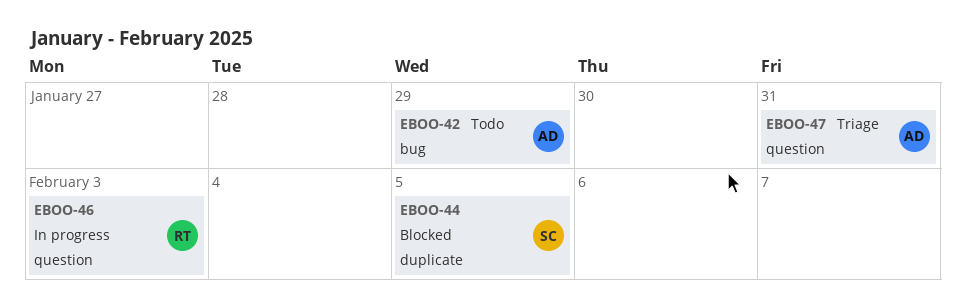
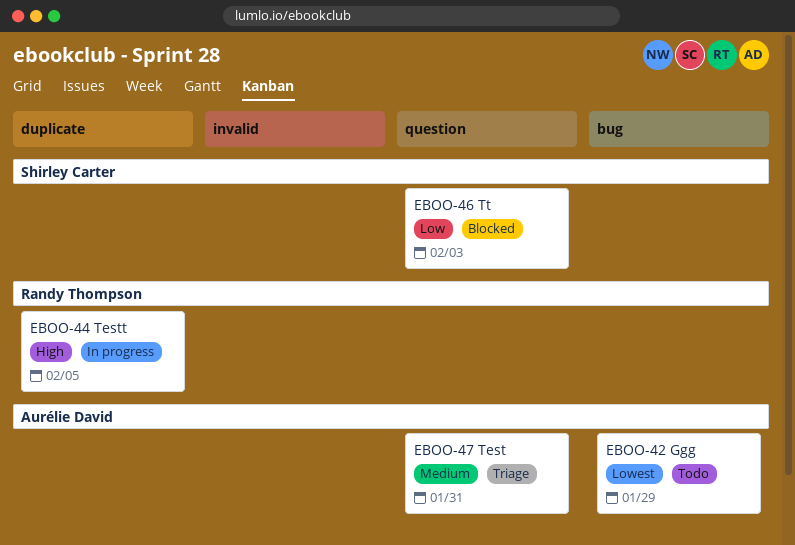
EBOO-44, status: Blocked -> In progress
EBOO-44, owner: Shirley Carter -> Randy Thompson
EBOO-46, status: In progress -> Blocked
EBOO-46, owner: Randy Thompson -> Shirley Carter

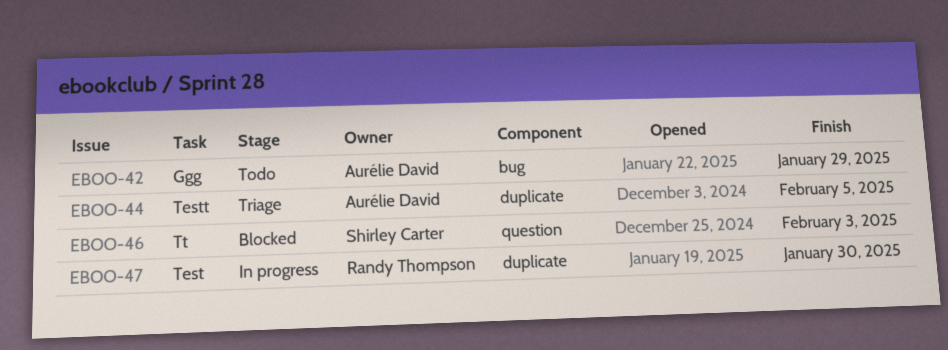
EBOO-44, status: In progress -> Triage
EBOO-44, owner: Randy Thompson -> Aurélie David
EBOO-47, status: Triage -> In progress
EBOO-47, owner: Aurélie David -> Randy Thompson
EBOO-47, label: question -> duplicate
EBOO-47, due: Jan 31 -> Jan 30

